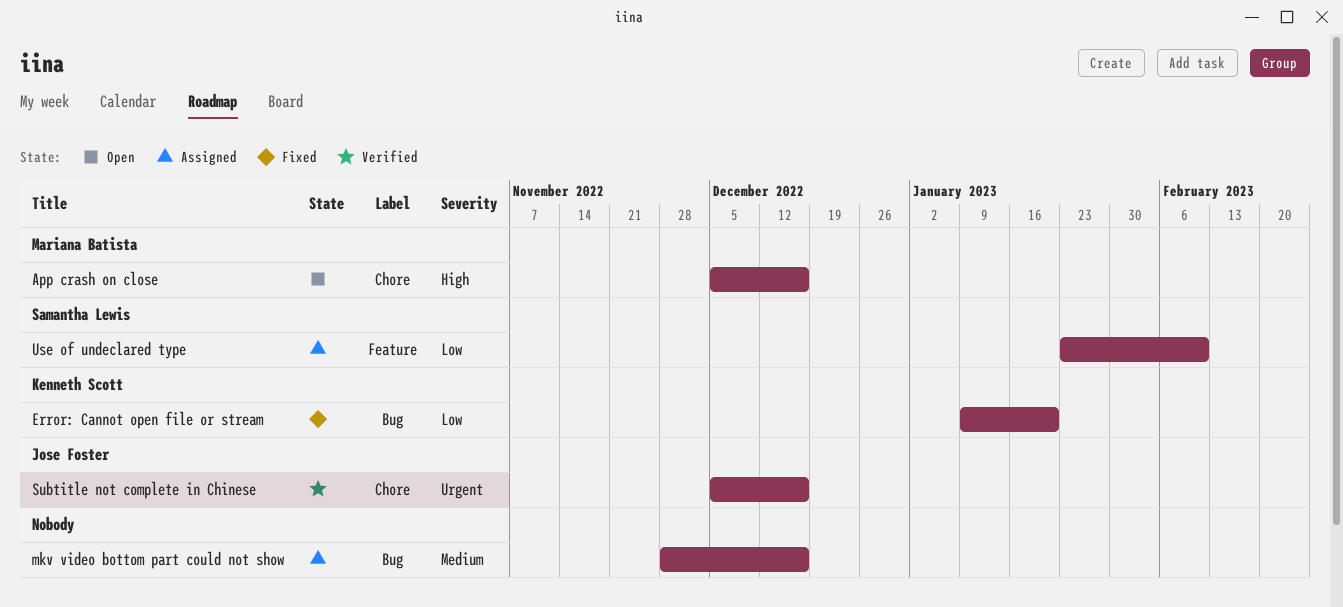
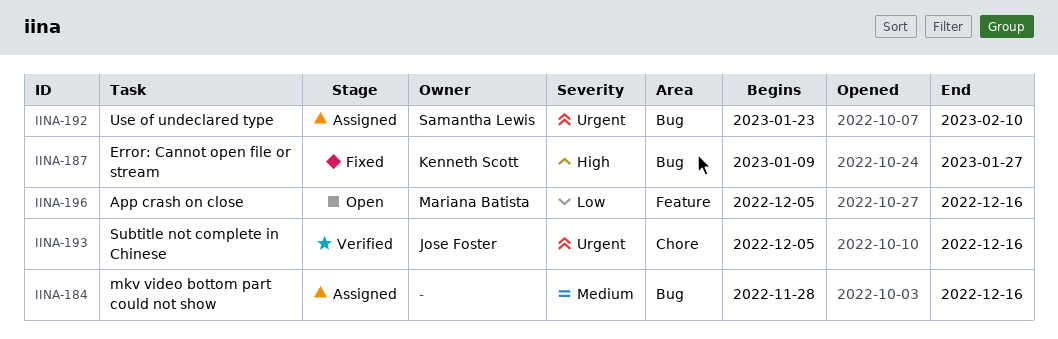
App crash on close, priority: High -> Low
App crash on close, label: Chore -> Feature
Error: Cannot open file or stream, priority: Low -> High
Error: Cannot open file or stream, due: Jan 20 -> Jan 27
Use of undeclared type, priority: Low -> Urgent
Use of undeclared type, label: Feature -> Bug

